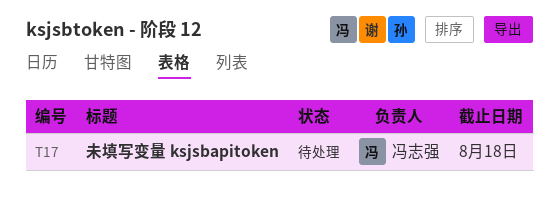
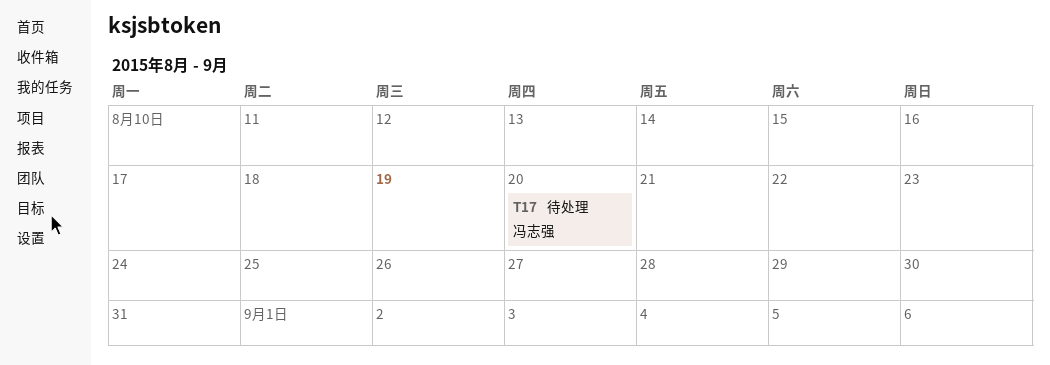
T17, due: Aug 18 -> Aug 20

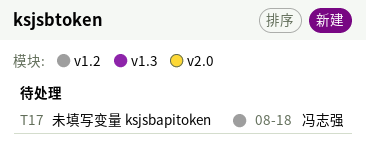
T17, due: Aug 20 -> Aug 18

